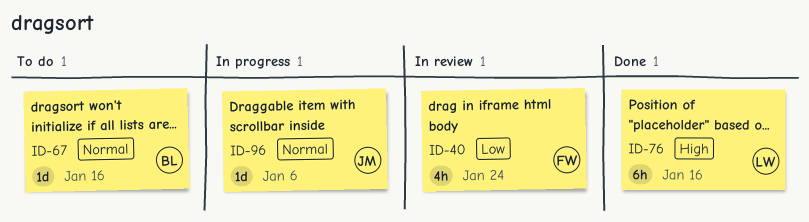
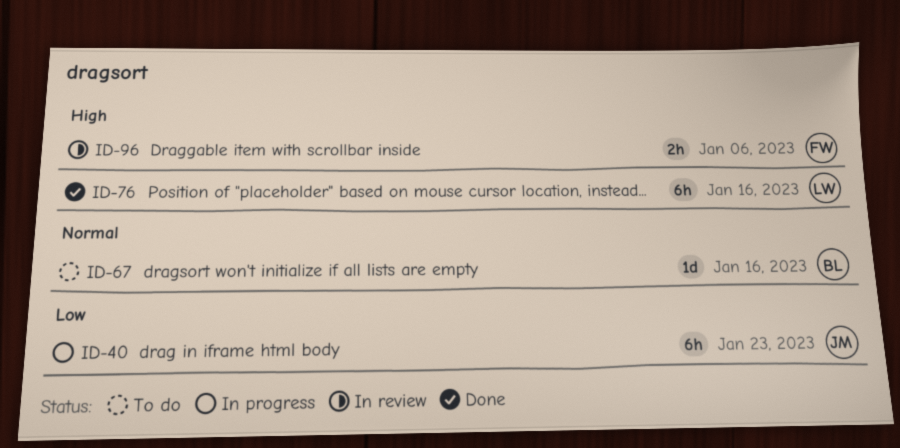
ID-40, status: In review -> In progress
ID-40, owner: FW -> JM
ID-40, estimate: 4h -> 6h
ID-40, due: Jan 24 -> Jan 23
ID-96, status: In progress -> In review
ID-96, owner: JM -> FW
ID-96, priority: Normal -> High
ID-96, estimate: 1d -> 2h

